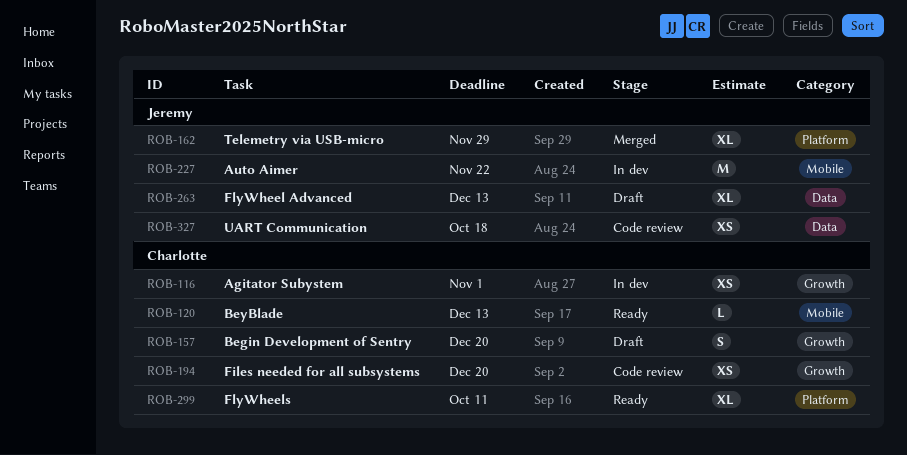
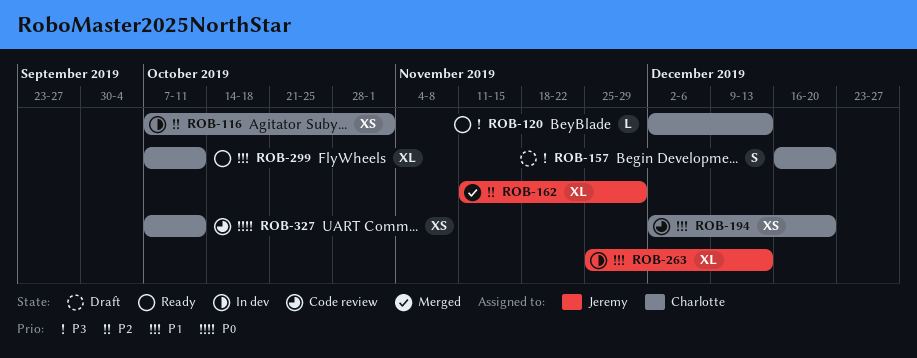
ROB-227: present -> none
ROB-263, status: Draft -> In dev
ROB-327, owner: Jeremy -> Charlotte
ROB-327, due: Oct 18 -> Oct 11

